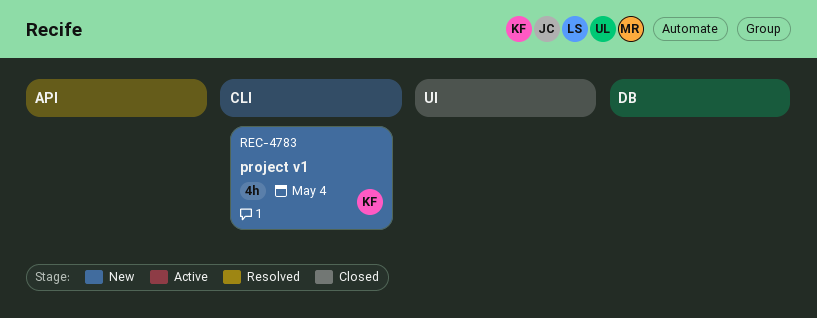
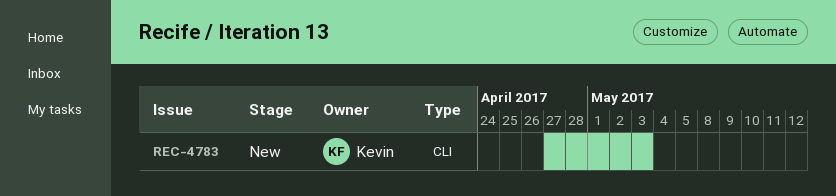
REC-4783, due: May 4 -> May 3

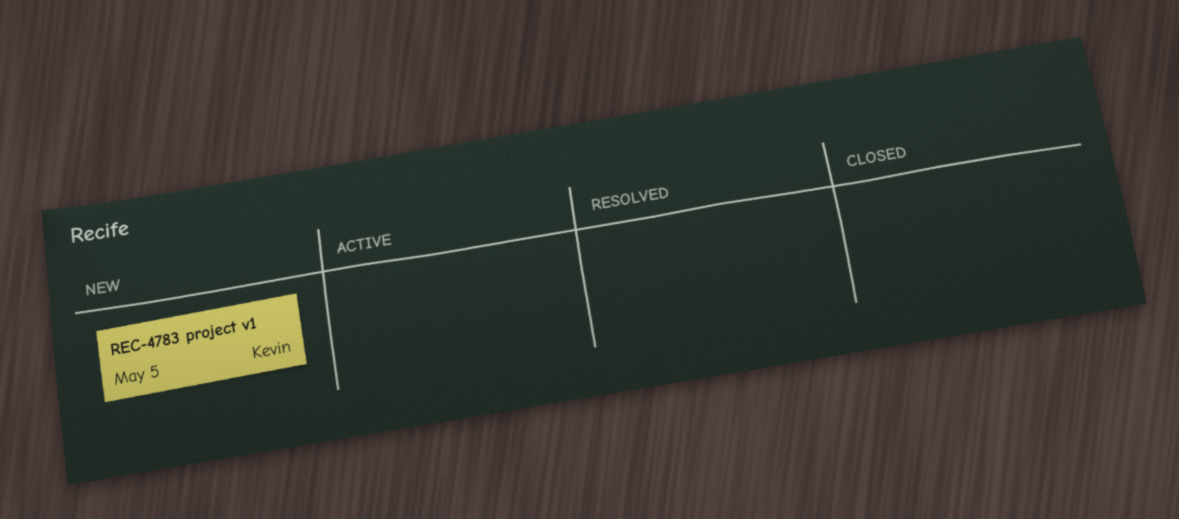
REC-4783, due: May 3 -> May 5

